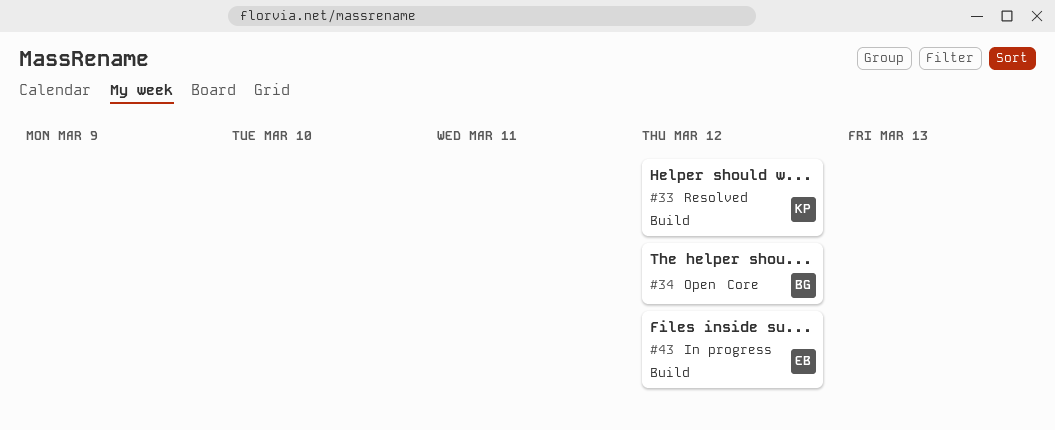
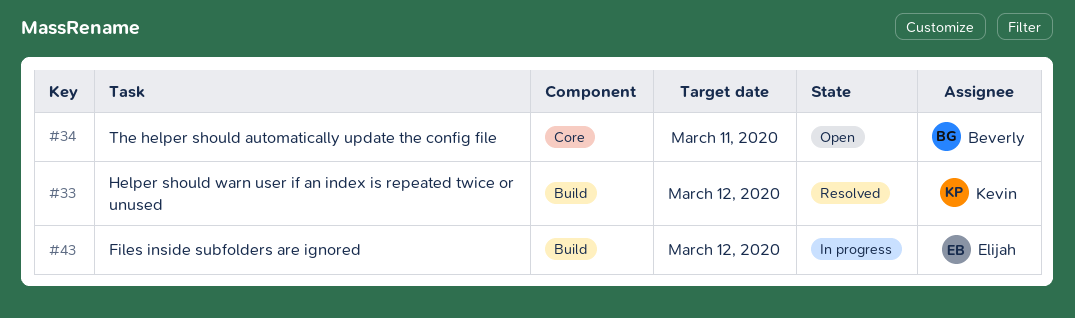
#34, due: Mar 12 -> Mar 11

